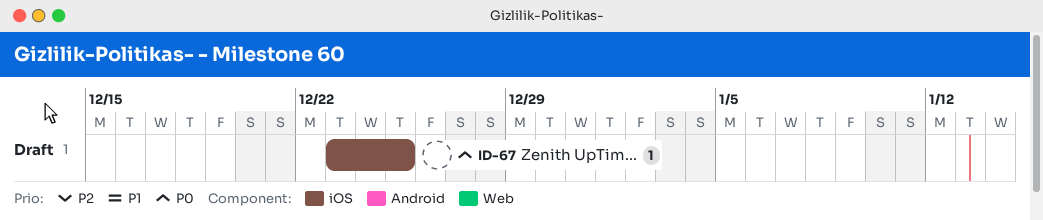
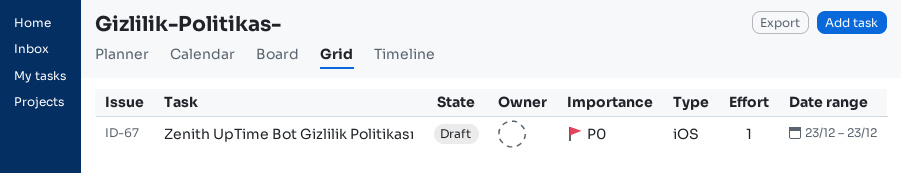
ID-67, due: Dec 25 -> Dec 23

